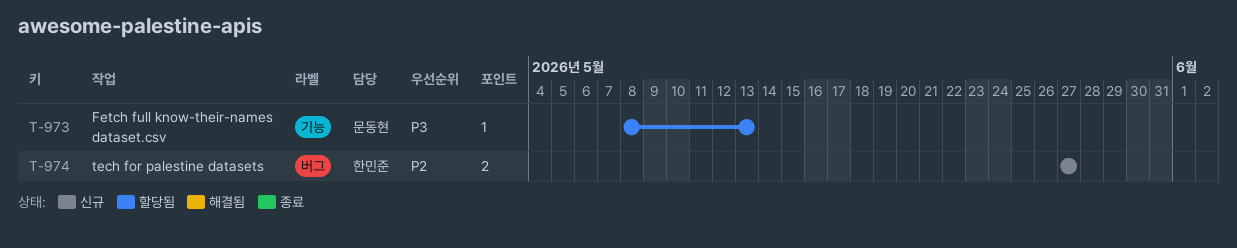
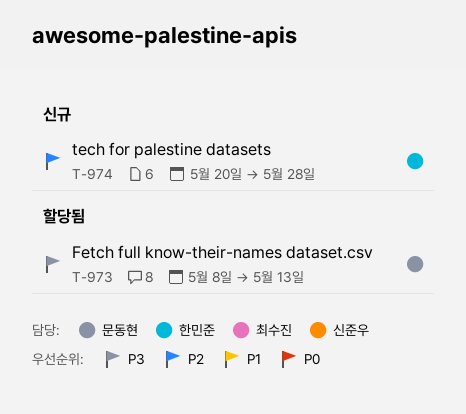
T-974, start: May 27 -> May 20
T-974, due: May 27 -> May 28

